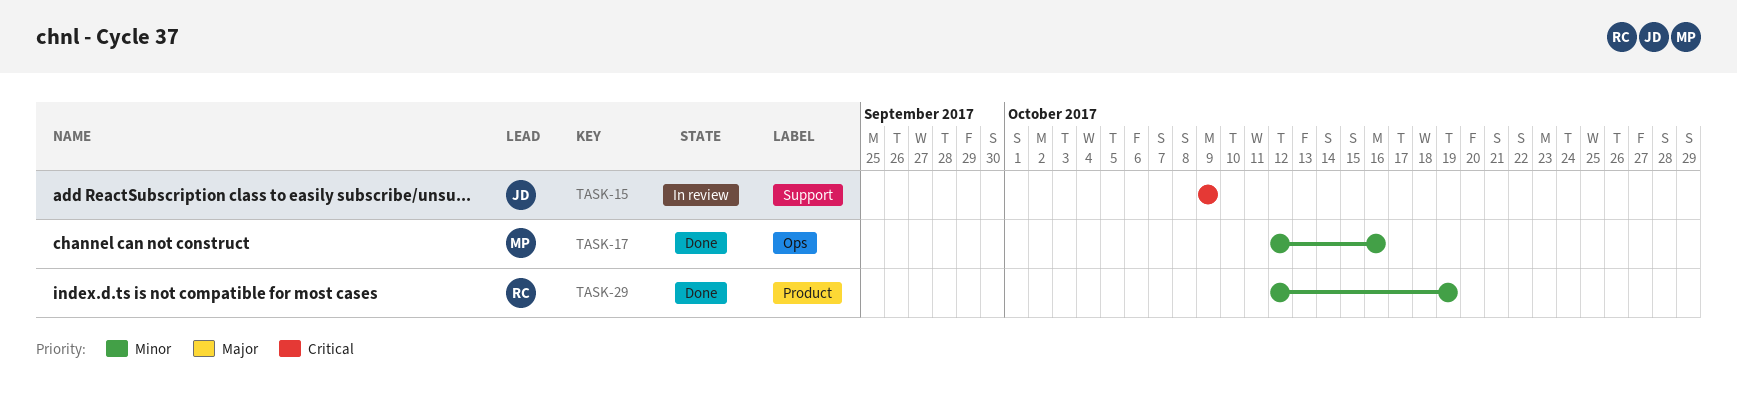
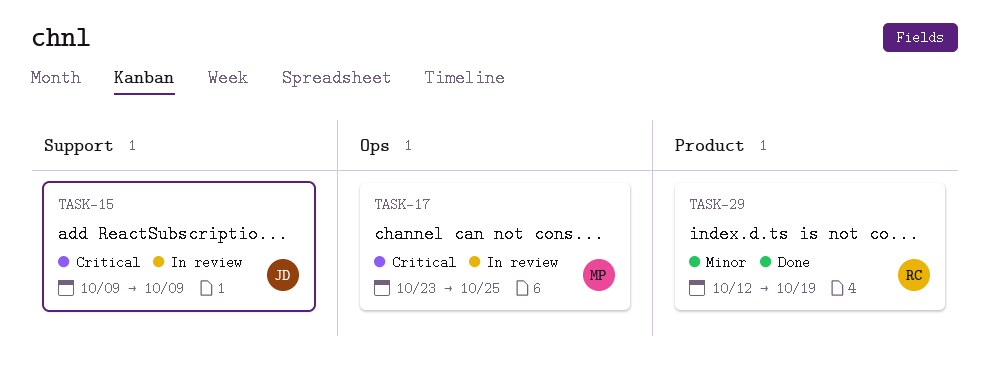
TASK-17, status: Done -> In review
TASK-17, priority: Minor -> Critical
TASK-17, start: Oct 12 -> Oct 23
TASK-17, due: Oct 16 -> Oct 25

